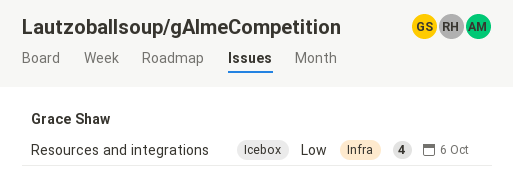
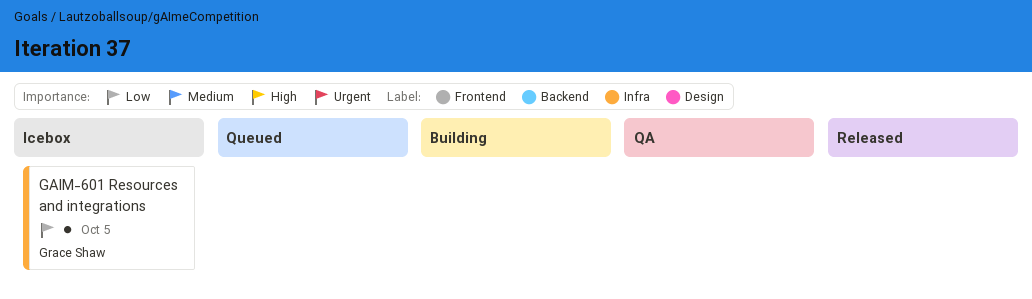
Resources and integrations, estimate: 4 -> 1
Resources and integrations, due: Oct 6 -> Oct 5

